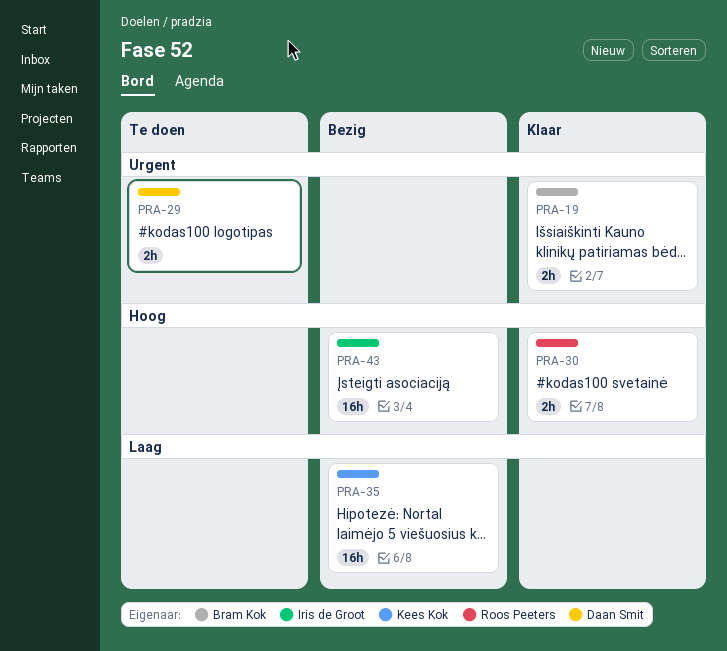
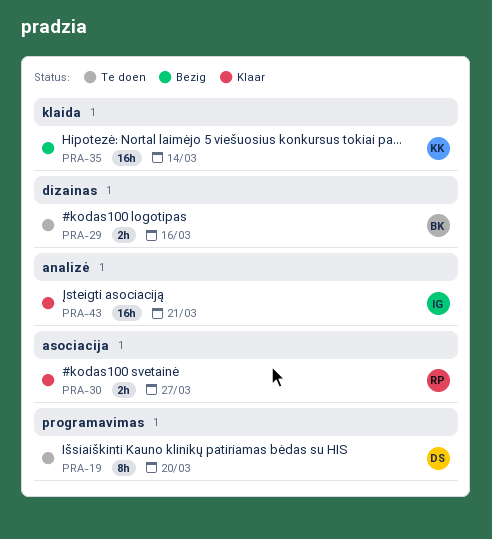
PRA-19, status: Klaar -> Te doen
PRA-19, owner: Bram Kok -> Daan Smit
PRA-19, estimate: 2h -> 8h
PRA-29, owner: Daan Smit -> Bram Kok
PRA-43, status: Bezig -> Klaar

